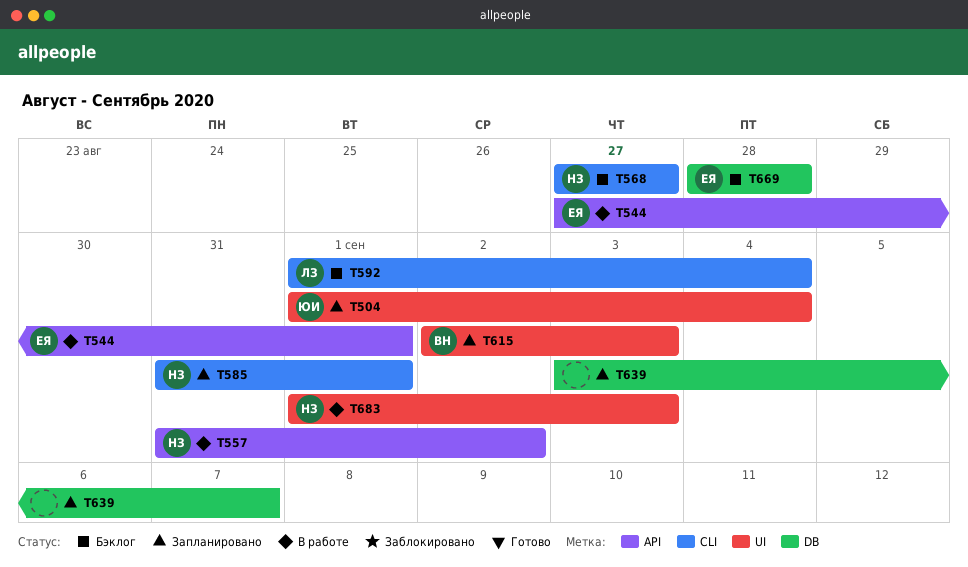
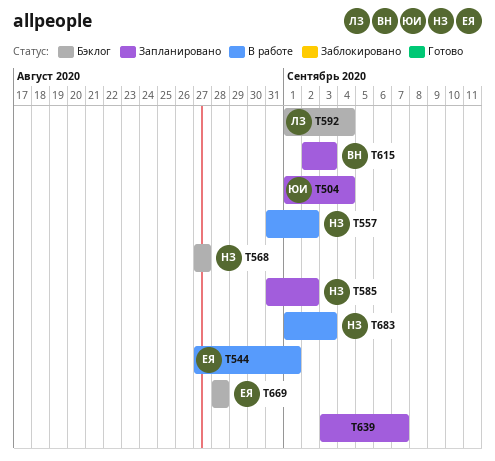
T585, due: Sep 1 -> Sep 2

